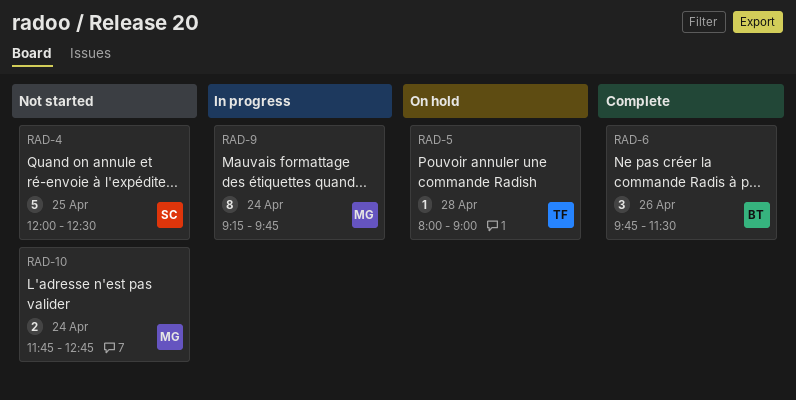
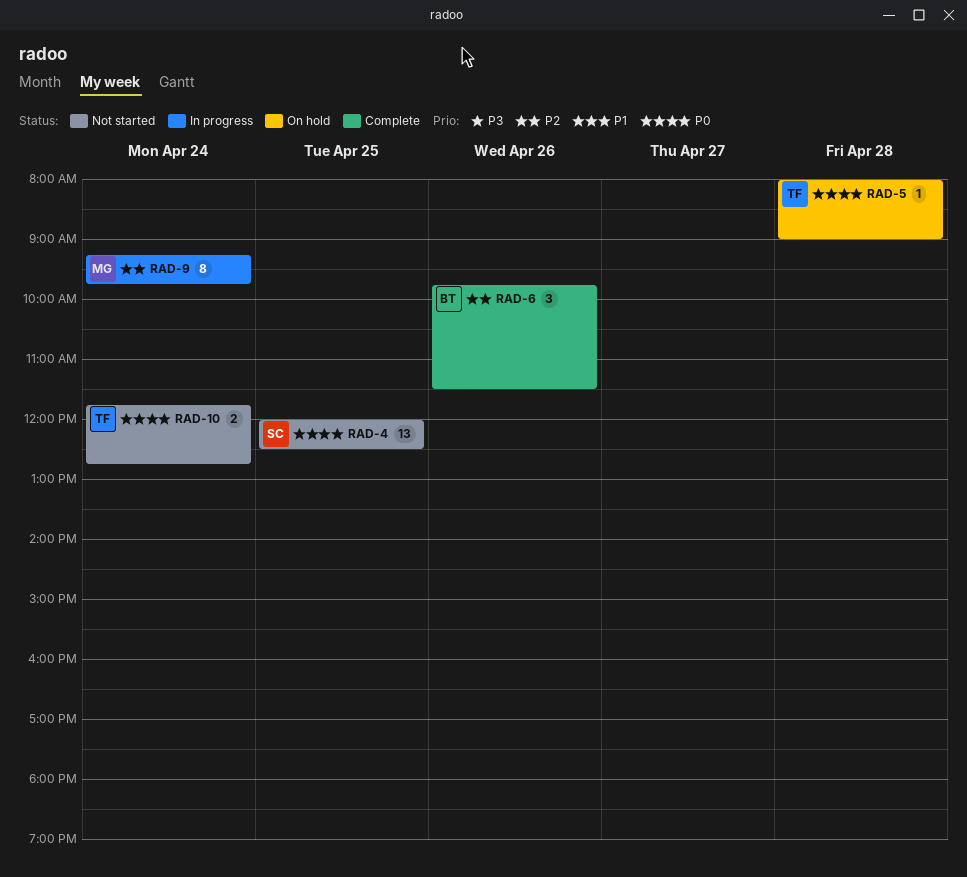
RAD-4, estimate: 5 -> 13
RAD-10, owner: MG -> TF

